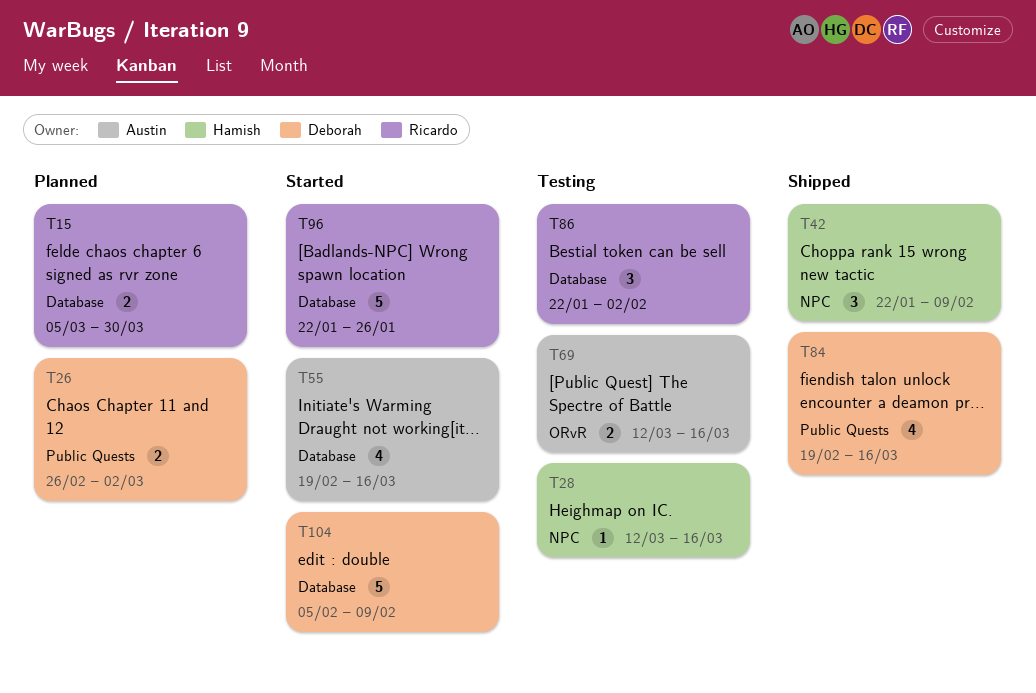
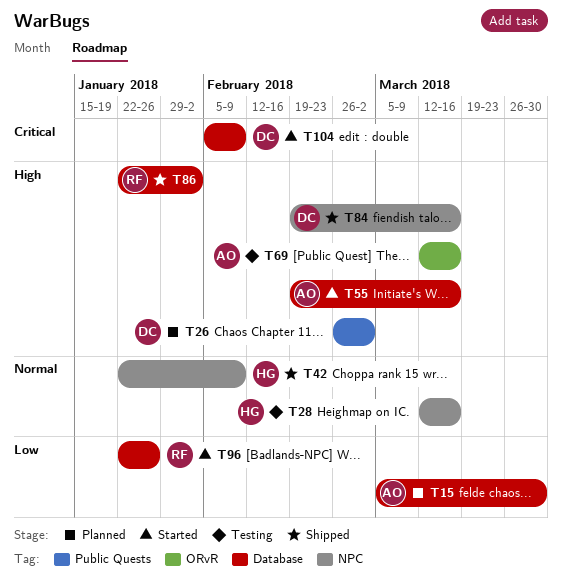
T15, owner: Ricardo -> Austin
T84, label: Public Quests -> NPC
T86, status: Testing -> Shipped

